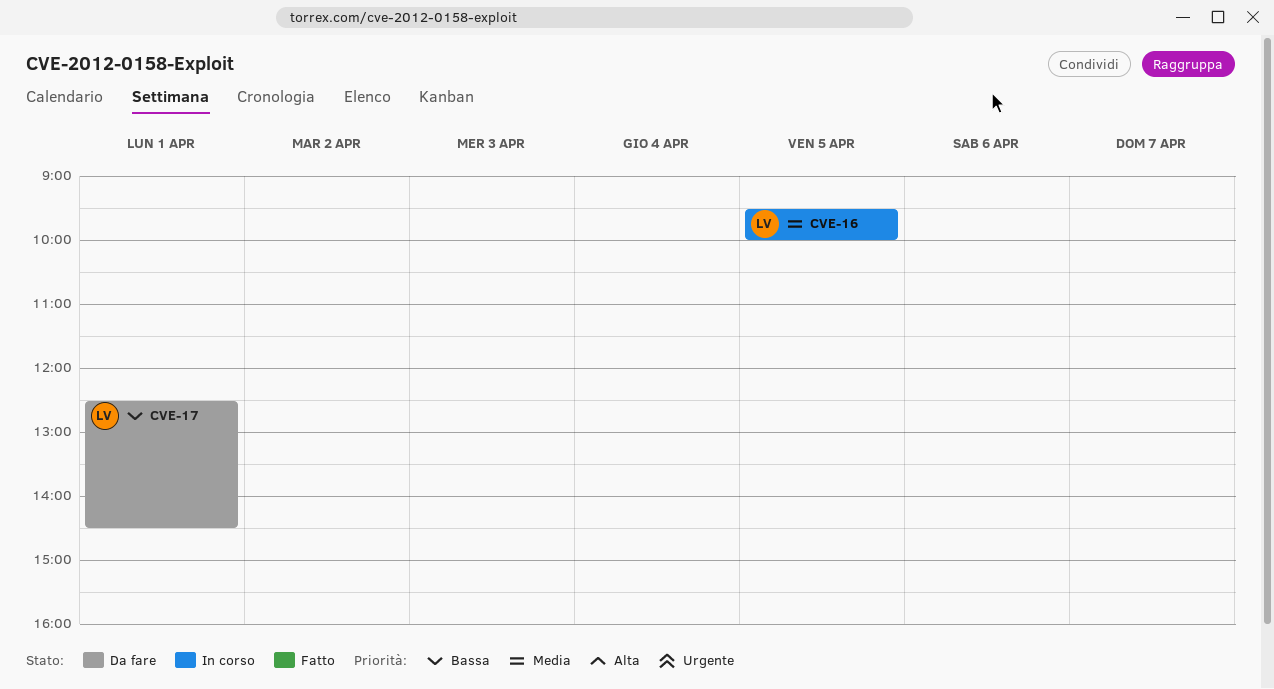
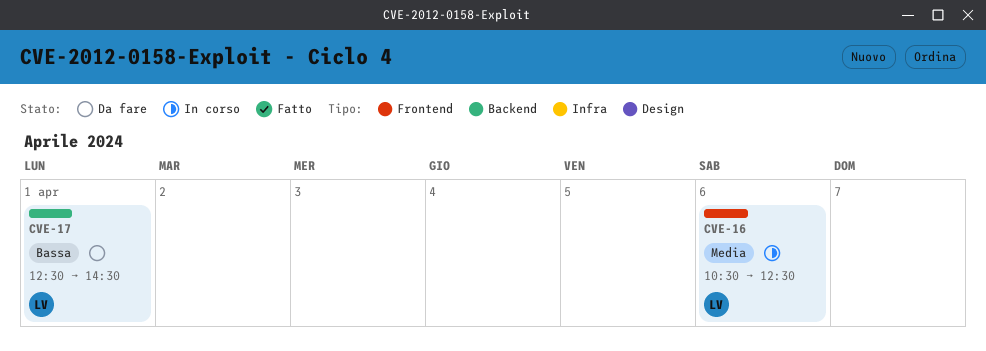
CVE-16, day: Apr 5 -> Apr 6
CVE-16, begins: 09:30 -> 10:30
CVE-16, ends: 10:00 -> 12:30

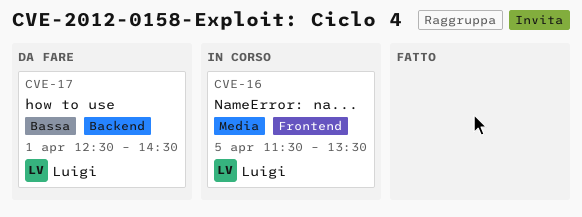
CVE-16, day: Apr 6 -> Apr 5
CVE-16, begins: 10:30 -> 11:30
CVE-16, ends: 12:30 -> 13:30

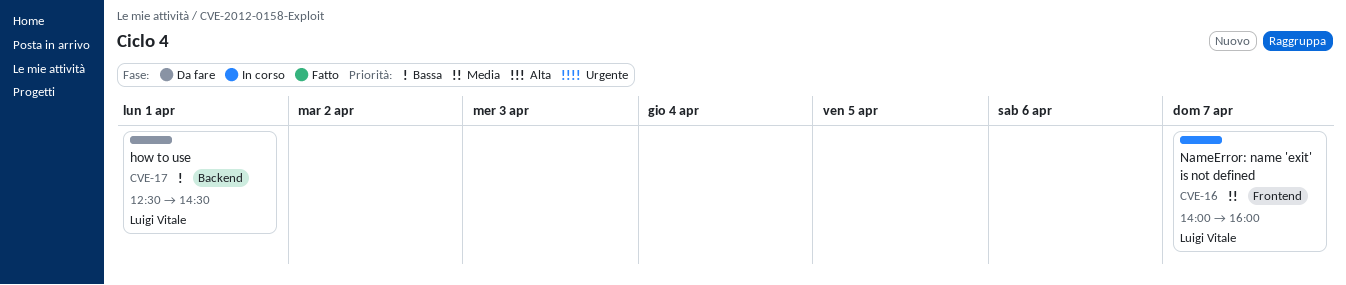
CVE-16, day: Apr 5 -> Apr 7
CVE-16, begins: 11:30 -> 14:00
CVE-16, ends: 13:30 -> 16:00

